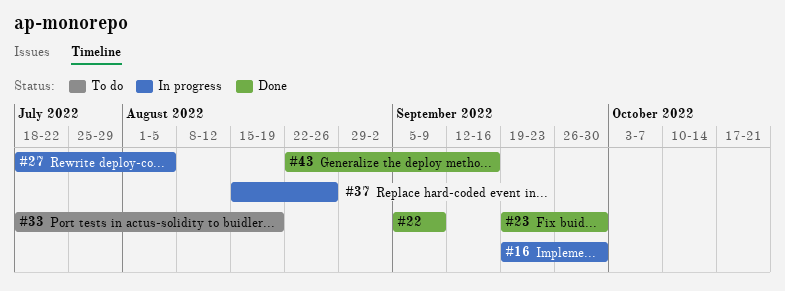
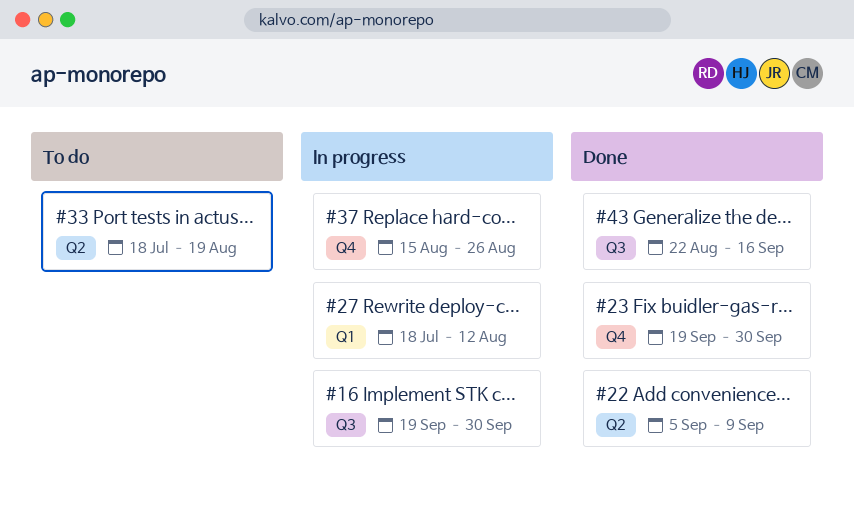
#27, due: Aug 5 -> Aug 12

